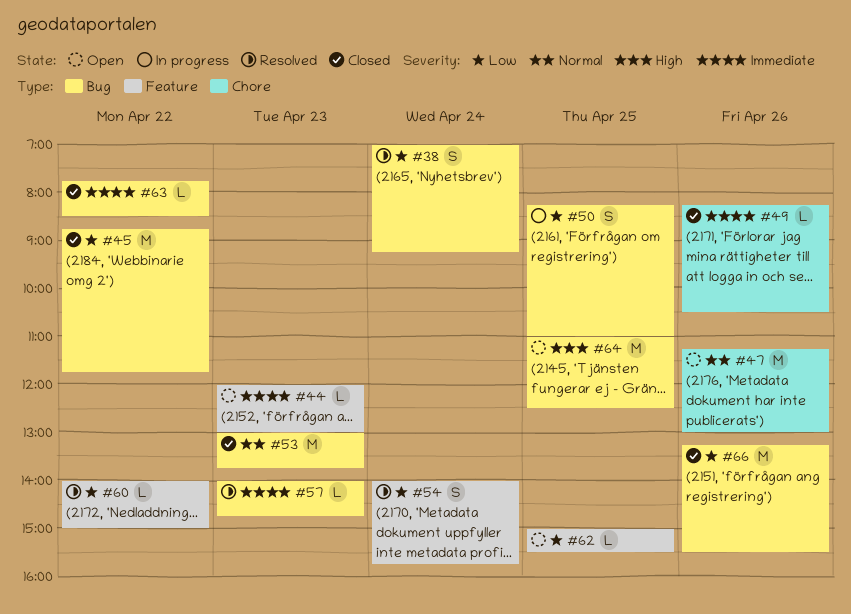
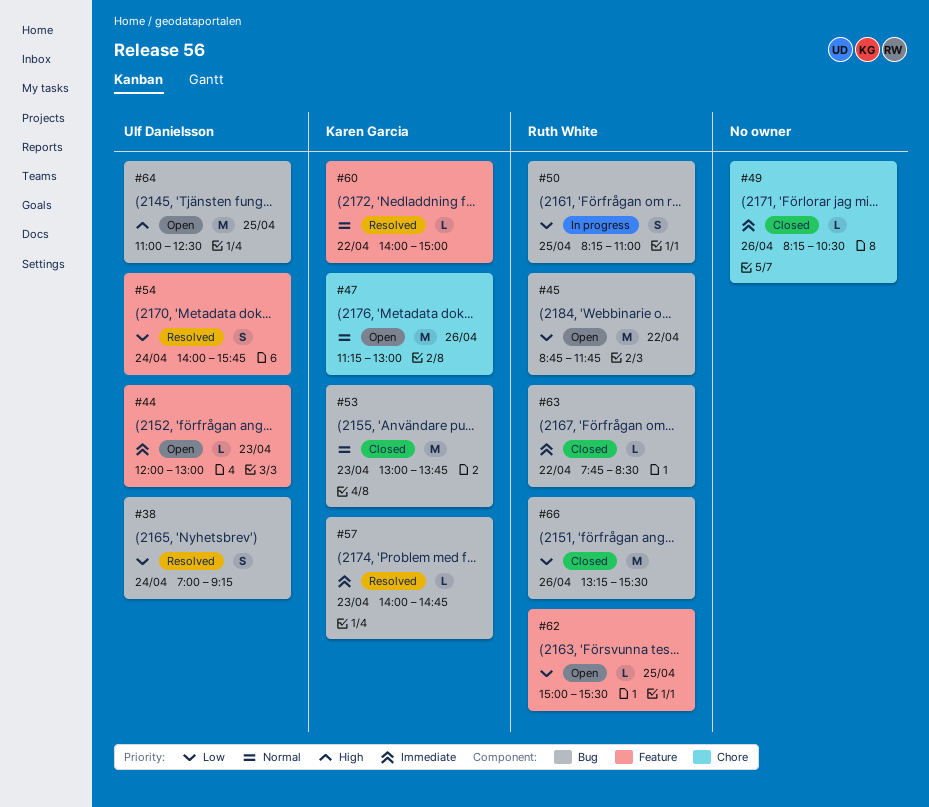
#45, status: Closed -> Open
#60, priority: Low -> Normal

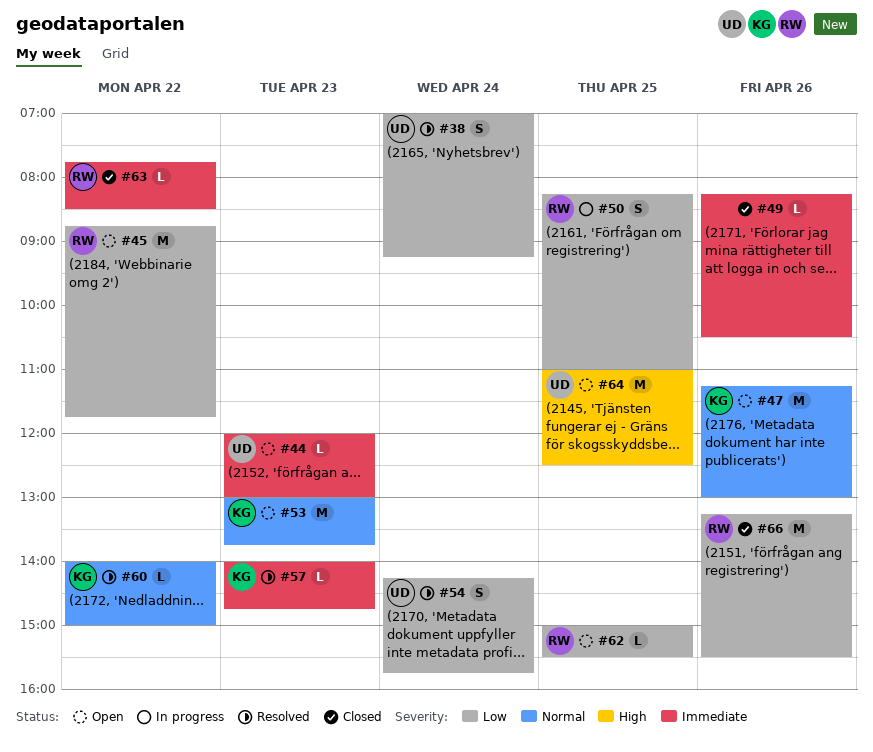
#53, status: Closed -> Open
#54, begins: 14:00 -> 14:15

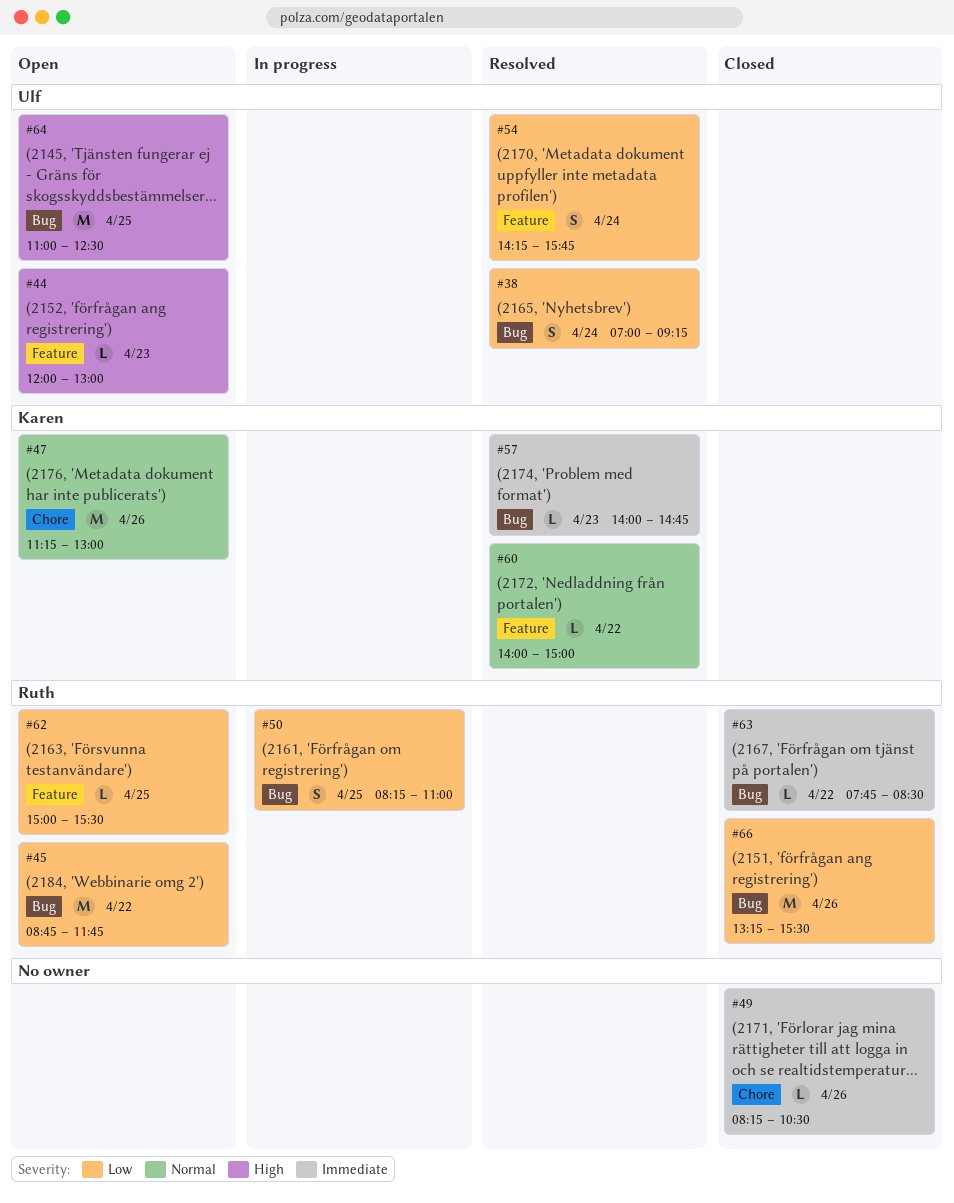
#44, priority: Immediate -> High
#53: present -> none

